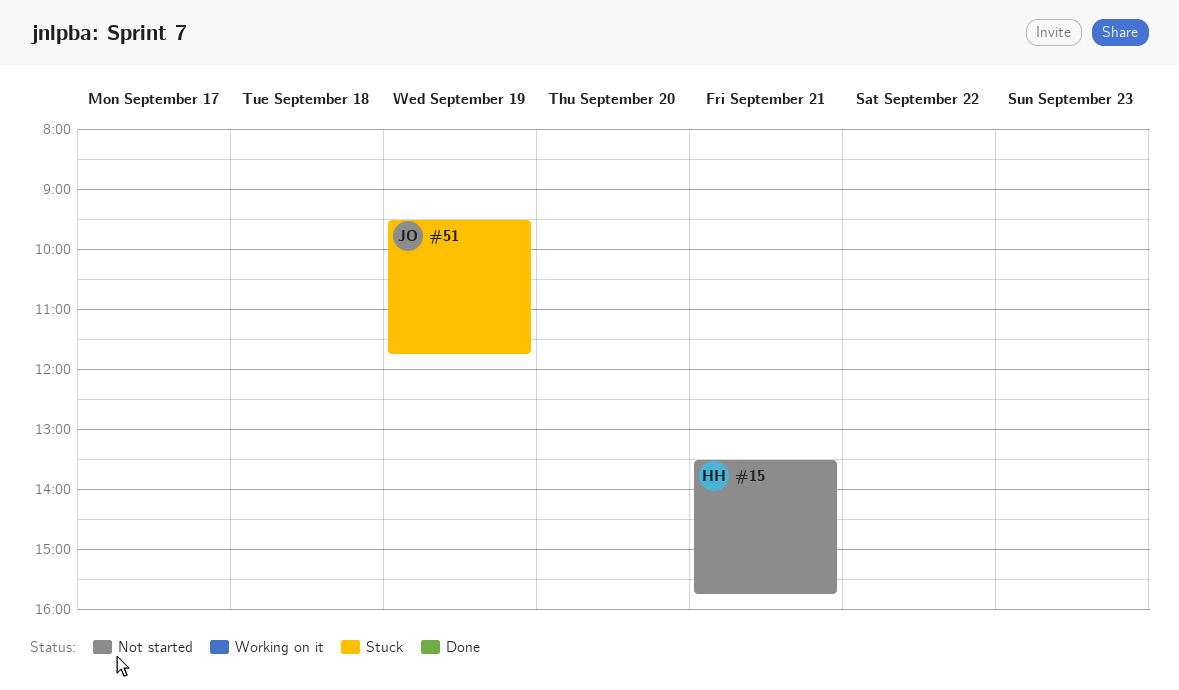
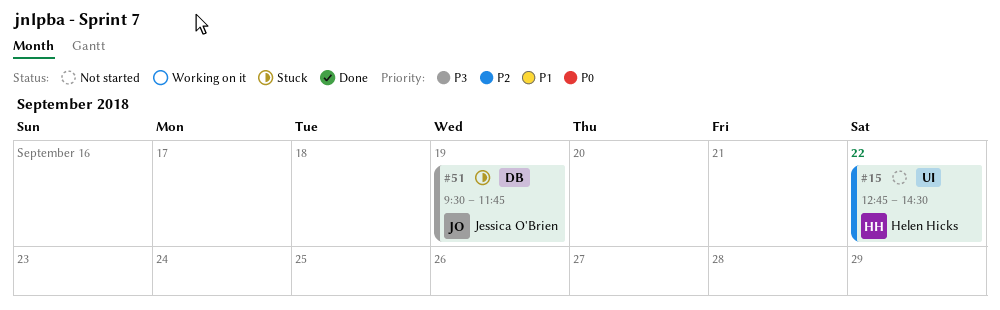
#15, day: Sep 21 -> Sep 22
#15, begins: 13:30 -> 12:45
#15, ends: 15:45 -> 14:30

